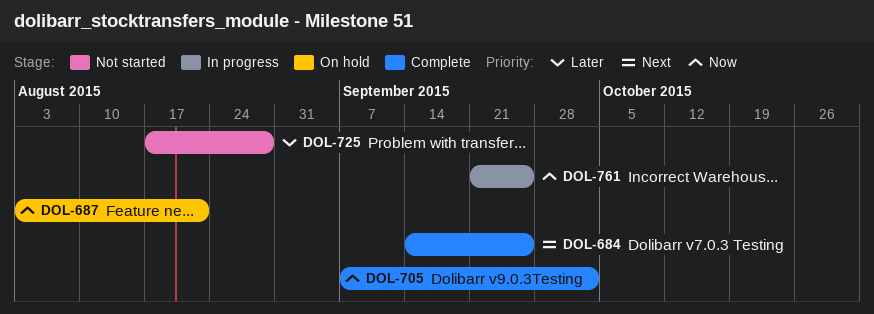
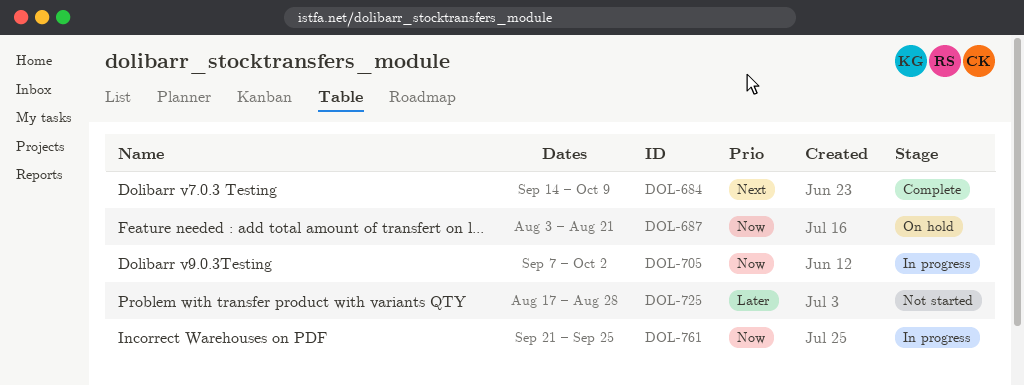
DOL-684, due: Sep 25 -> Oct 9
DOL-705, status: Complete -> In progress

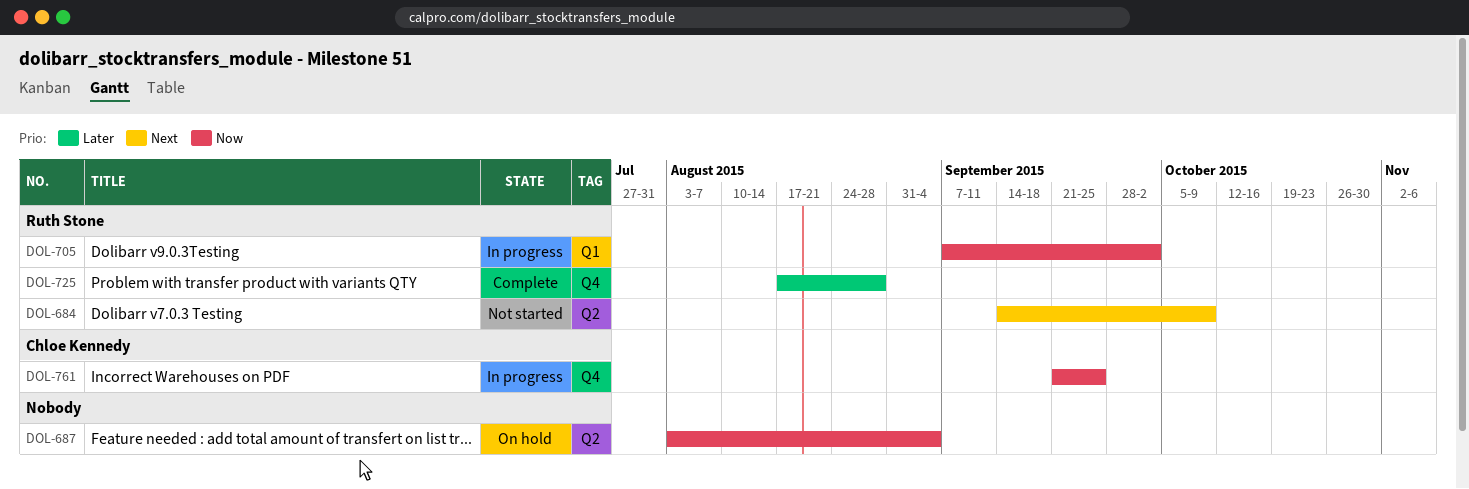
DOL-684, status: Complete -> Not started
DOL-687, due: Aug 21 -> Sep 4
DOL-725, status: Not started -> Complete

